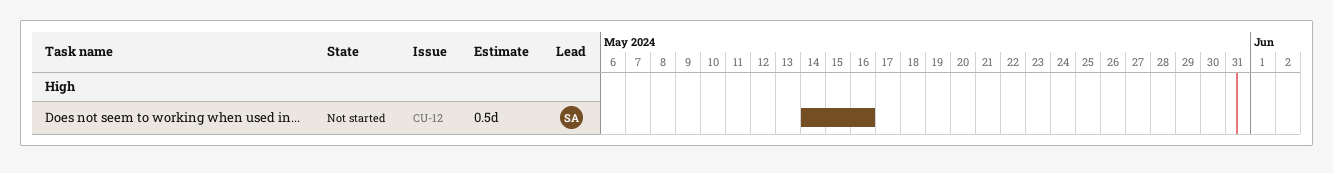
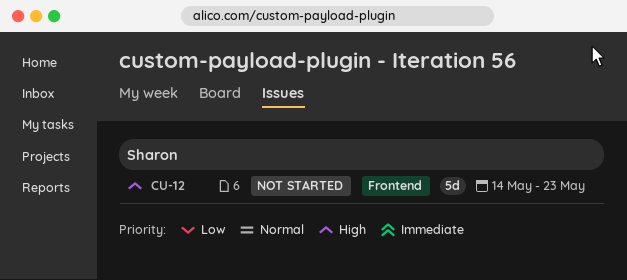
CU-12, estimate: 0.5d -> 5d
CU-12, due: May 16 -> May 23

